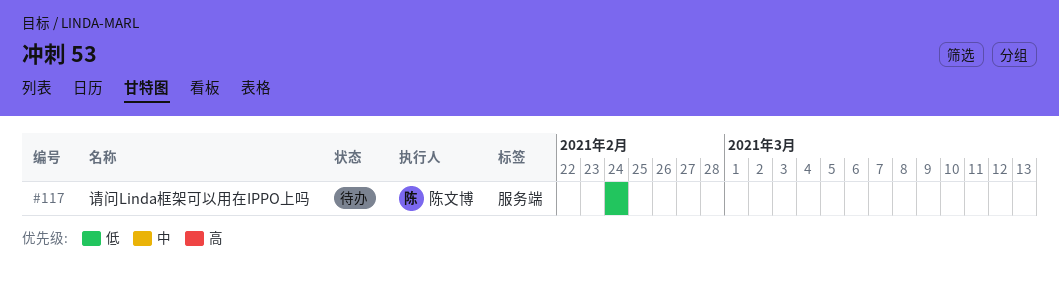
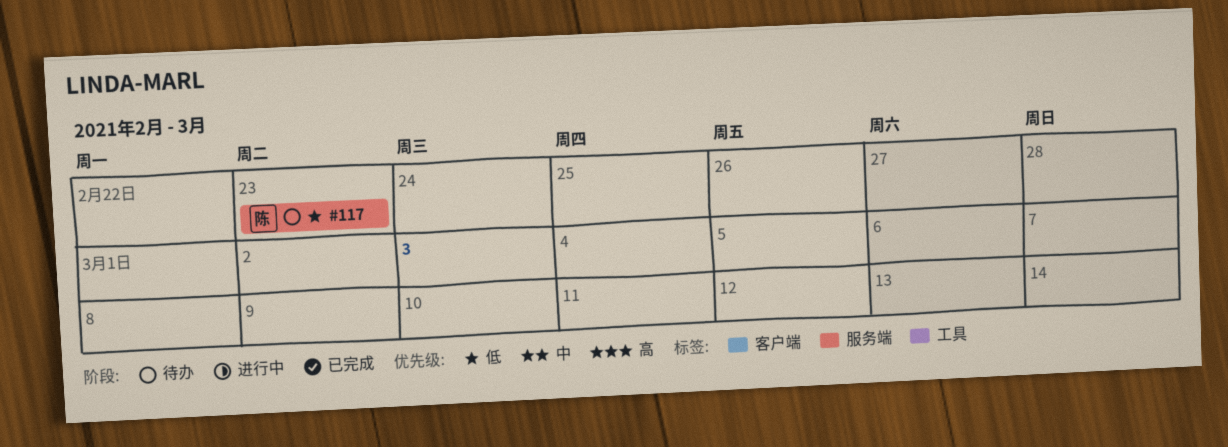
#117, start: Feb 24 -> Feb 23
#117, due: Feb 24 -> Feb 23

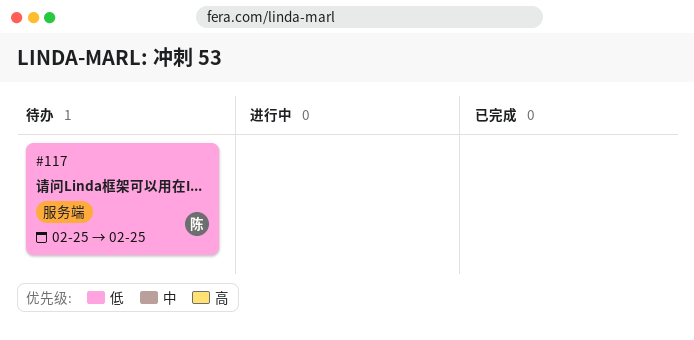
#117, start: Feb 23 -> Feb 25
#117, due: Feb 23 -> Feb 25

